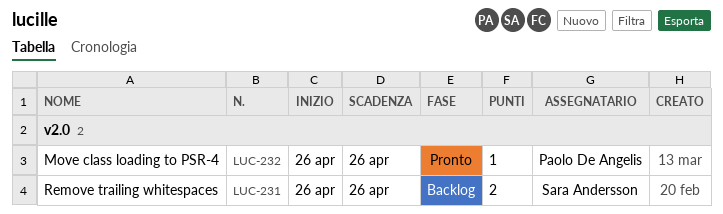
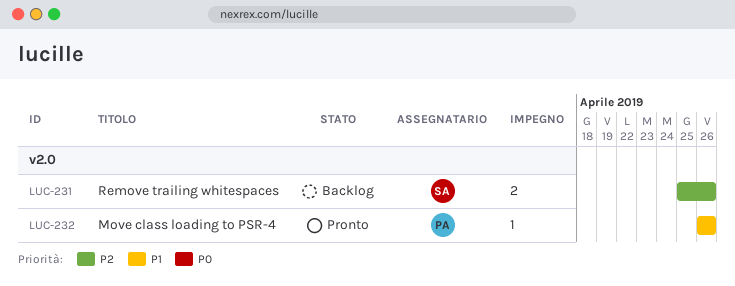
LUC-231, start: Apr 26 -> Apr 25

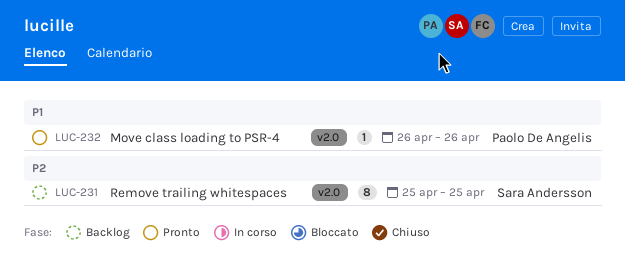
LUC-231, estimate: 2 -> 8
LUC-231, due: Apr 26 -> Apr 25

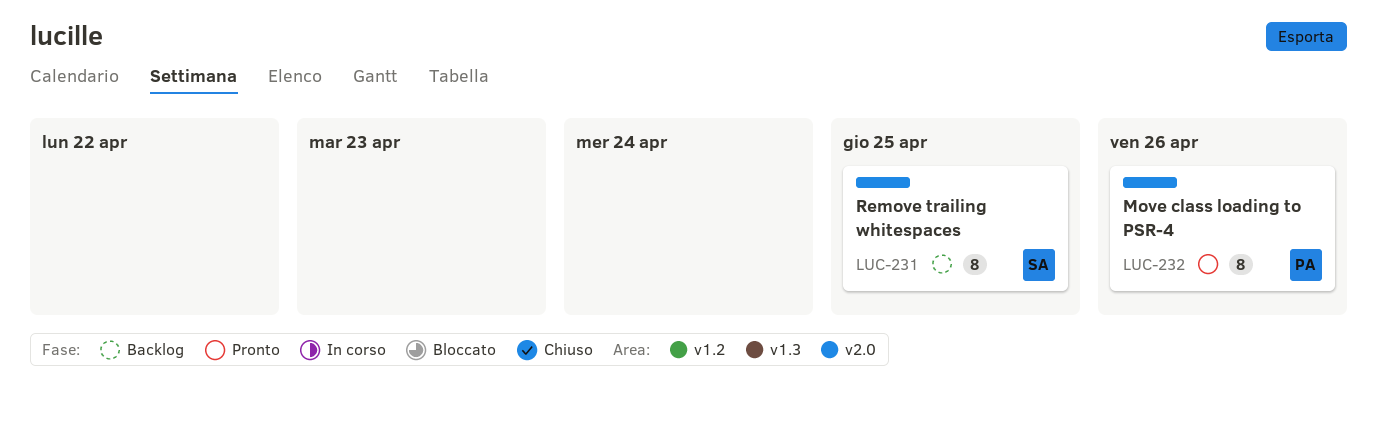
LUC-232, estimate: 1 -> 8

